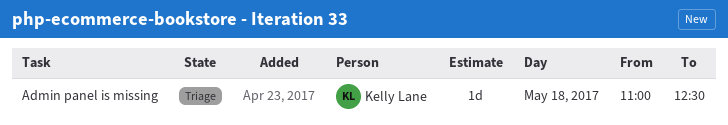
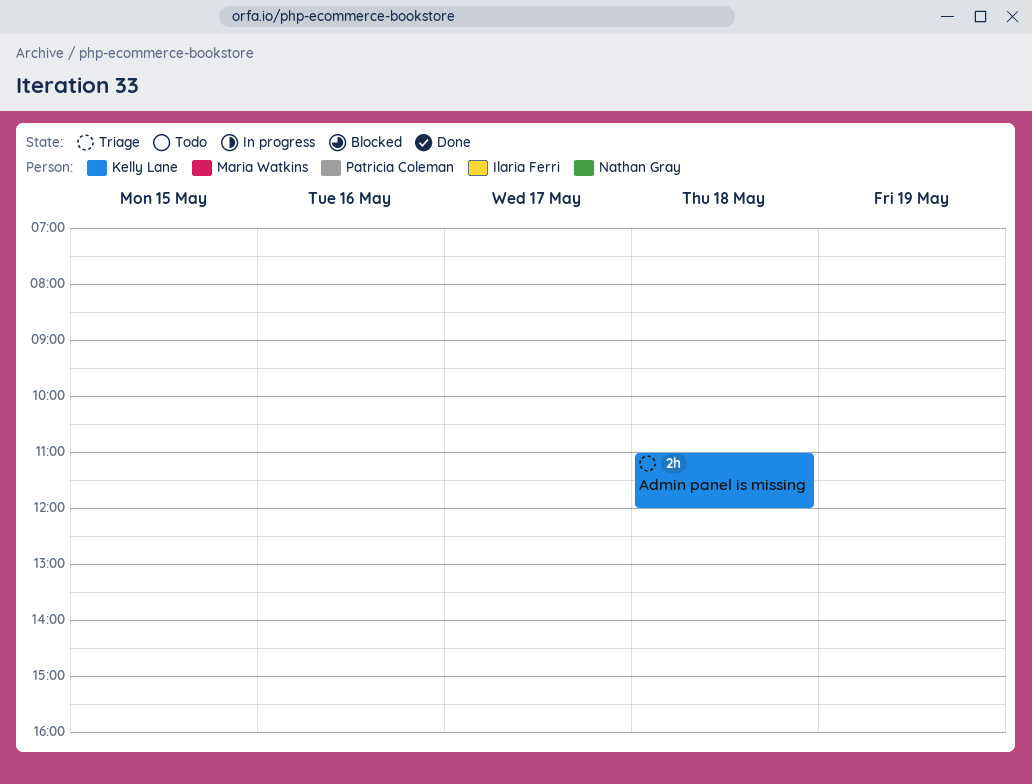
Admin panel is missing, estimate: 1d -> 2h
Admin panel is missing, ends: 12:30 -> 12:00

